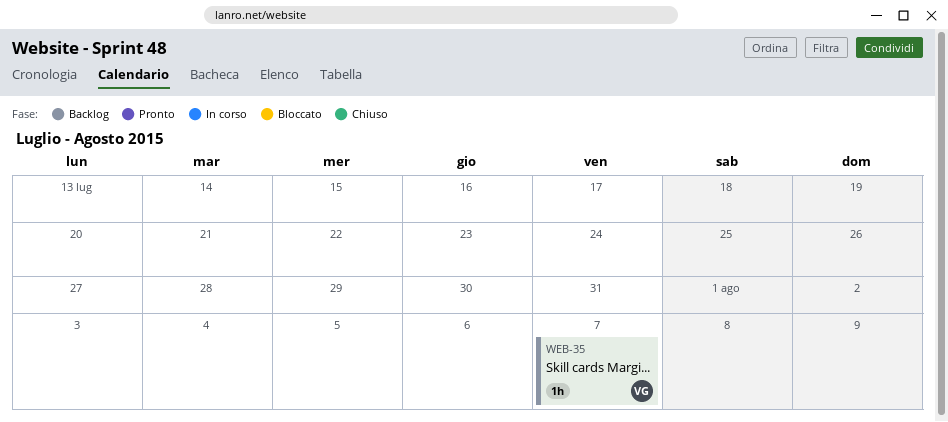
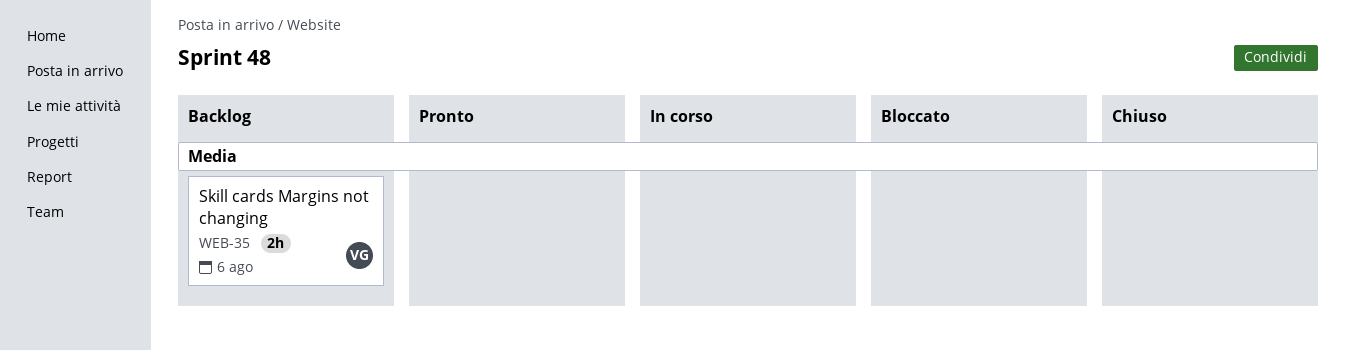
WEB-35, estimate: 1h -> 2h
WEB-35, due: Aug 7 -> Aug 6

